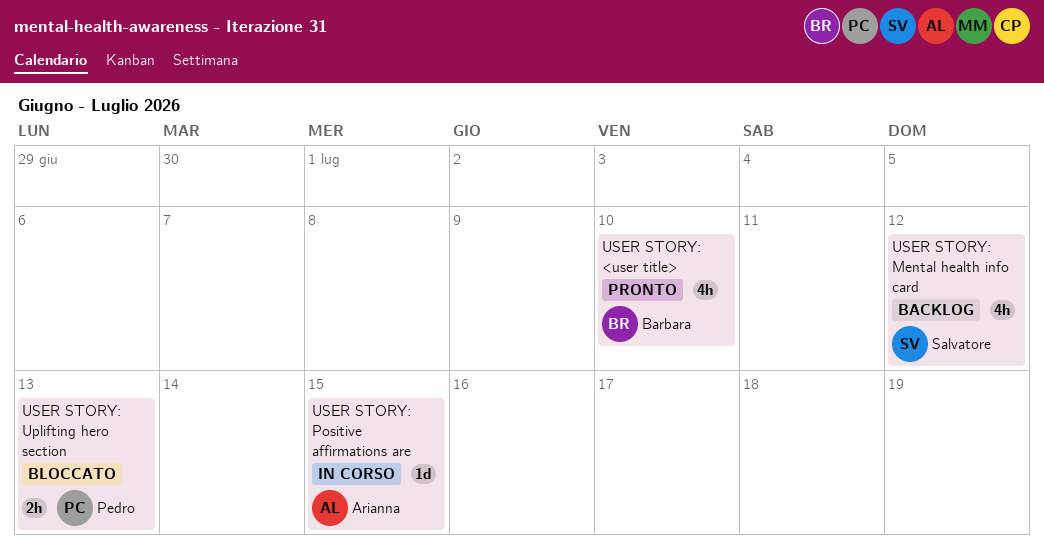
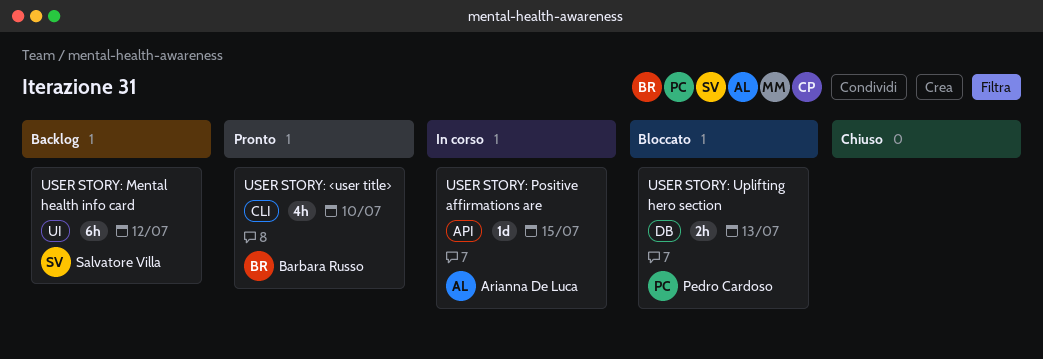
USER STORY: Mental health info card, estimate: 4h -> 6h

